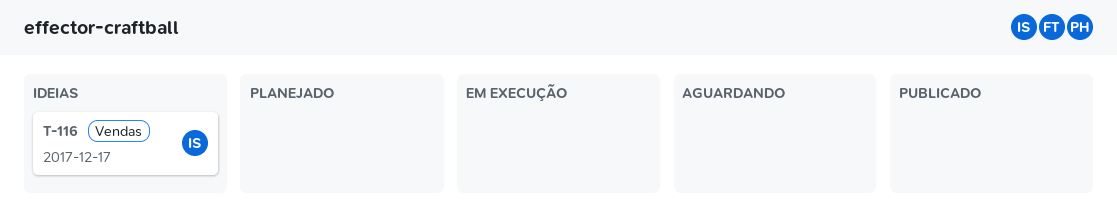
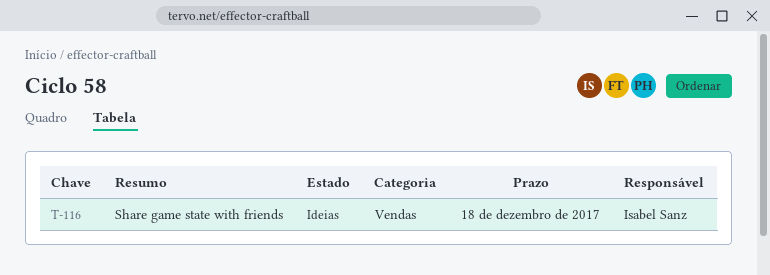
T-116, due: Dec 17 -> Dec 18

